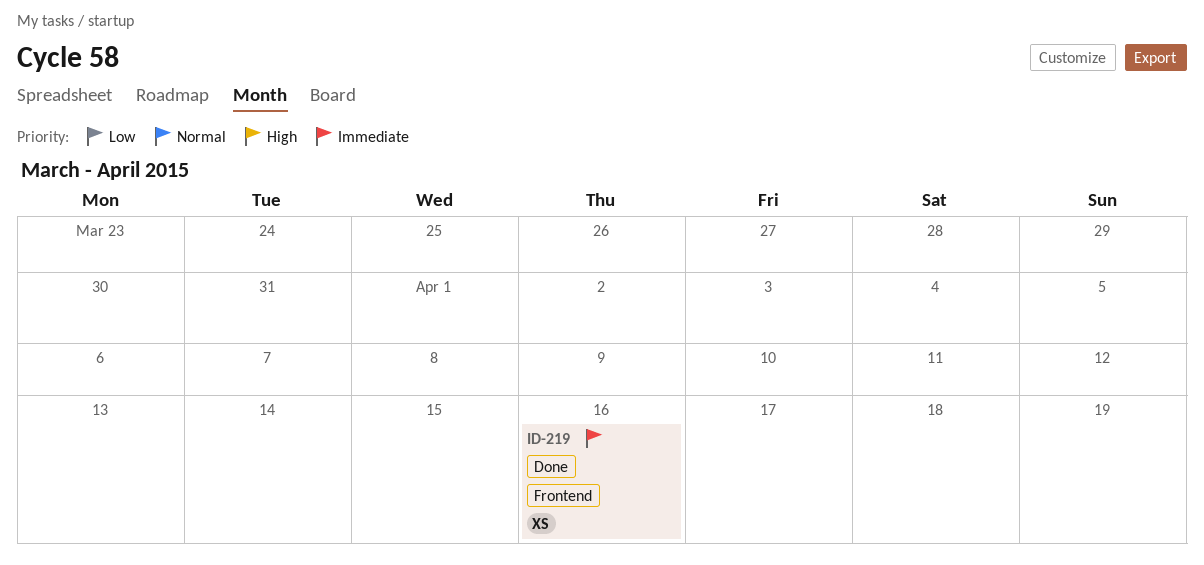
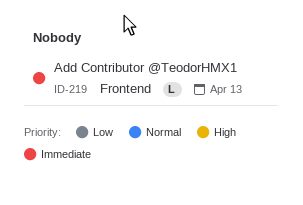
ID-219, estimate: XS -> L
ID-219, due: Apr 16 -> Apr 13

